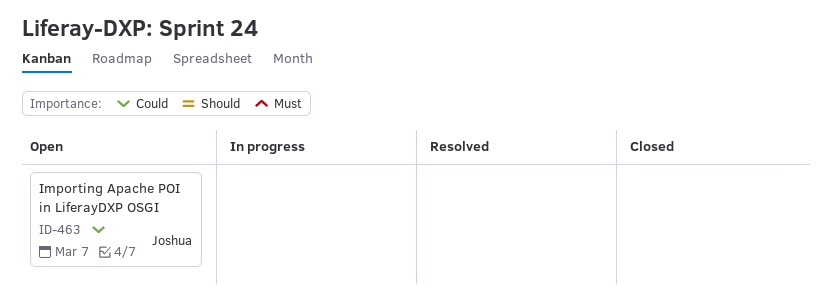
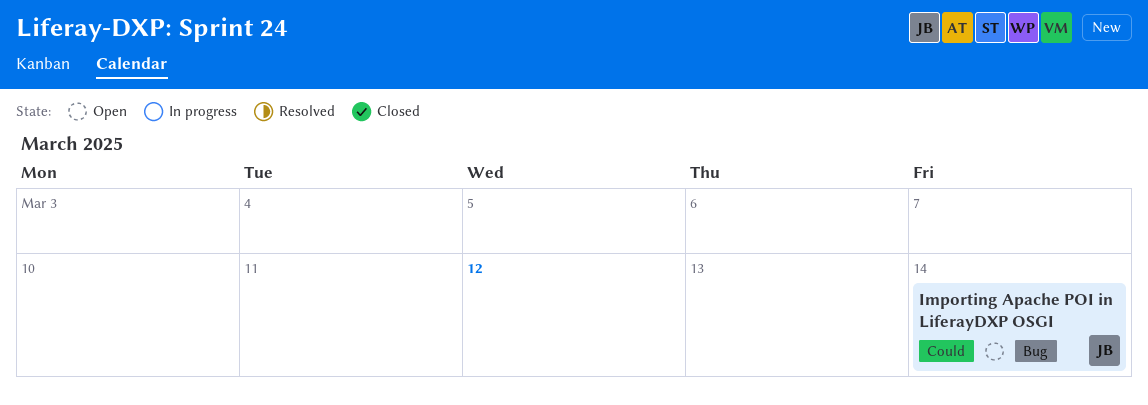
Importing Apache POI in LiferayDXP OSGI, due: Mar 7 -> Mar 14

